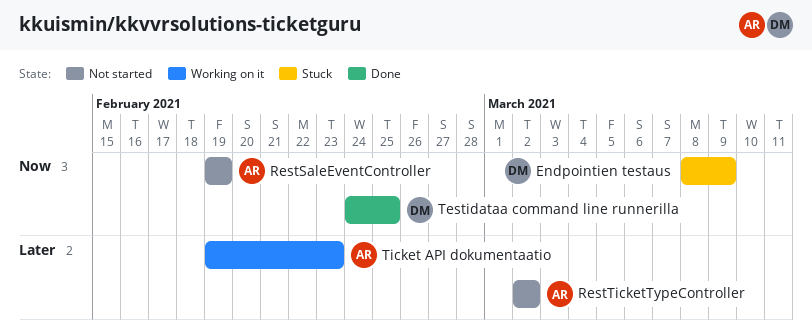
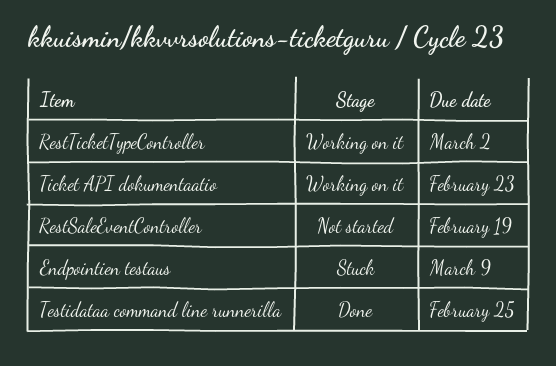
RestTicketTypeController, status: Not started -> Working on it

